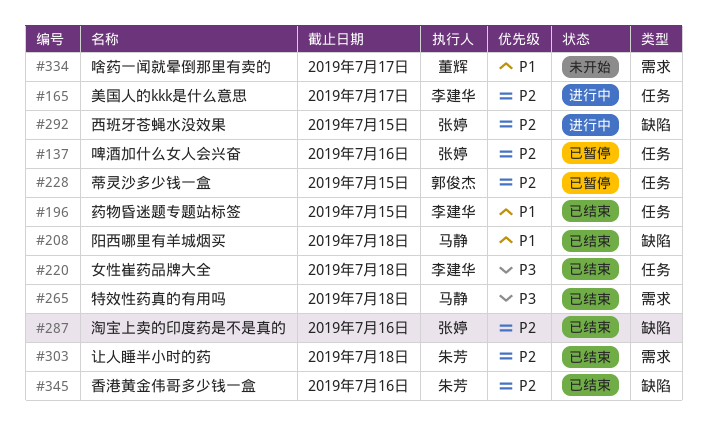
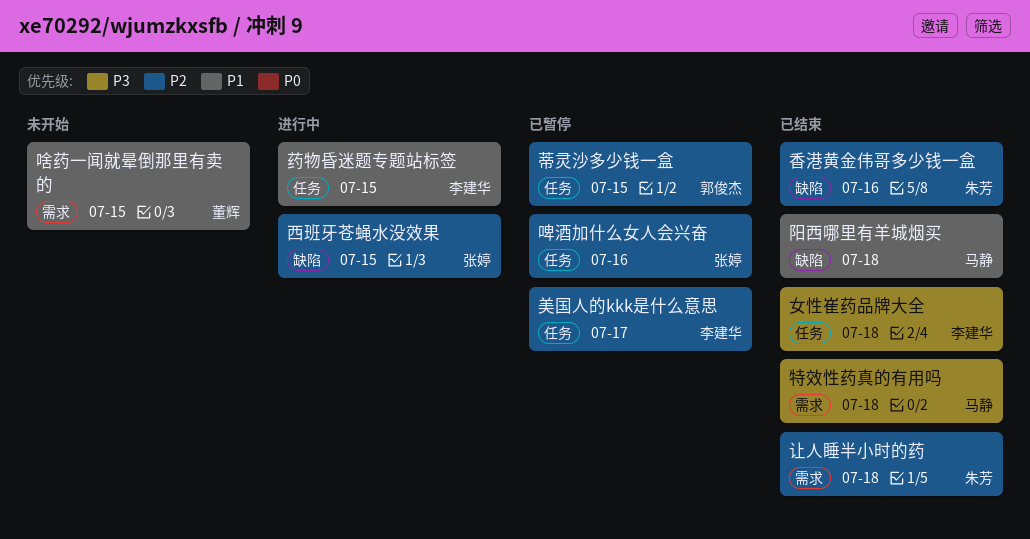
啥药一闻就晕倒那里有卖的, due: Jul 17 -> Jul 15
淘宝上卖的印度药是不是真的: present -> none
美国人的kkk是什么意思, status: 进行中 -> 已暂停
药物昏迷题专题站标签, status: 已结束 -> 进行中

